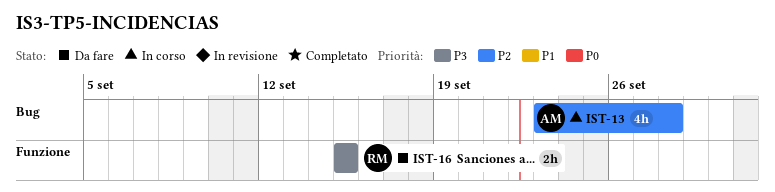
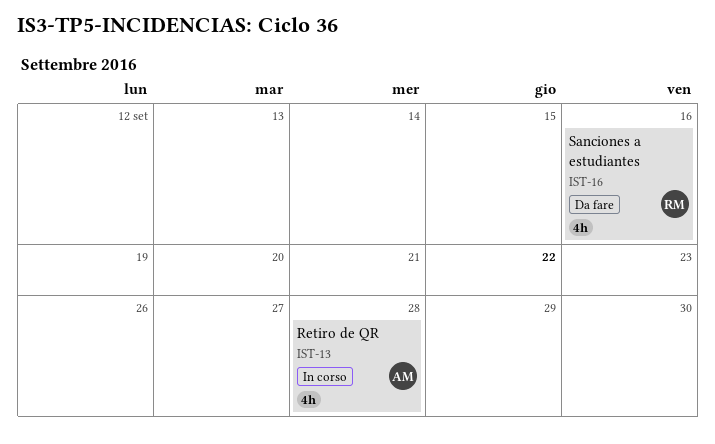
IST-16, estimate: 2h -> 4h
IST-16, due: Sep 15 -> Sep 16

